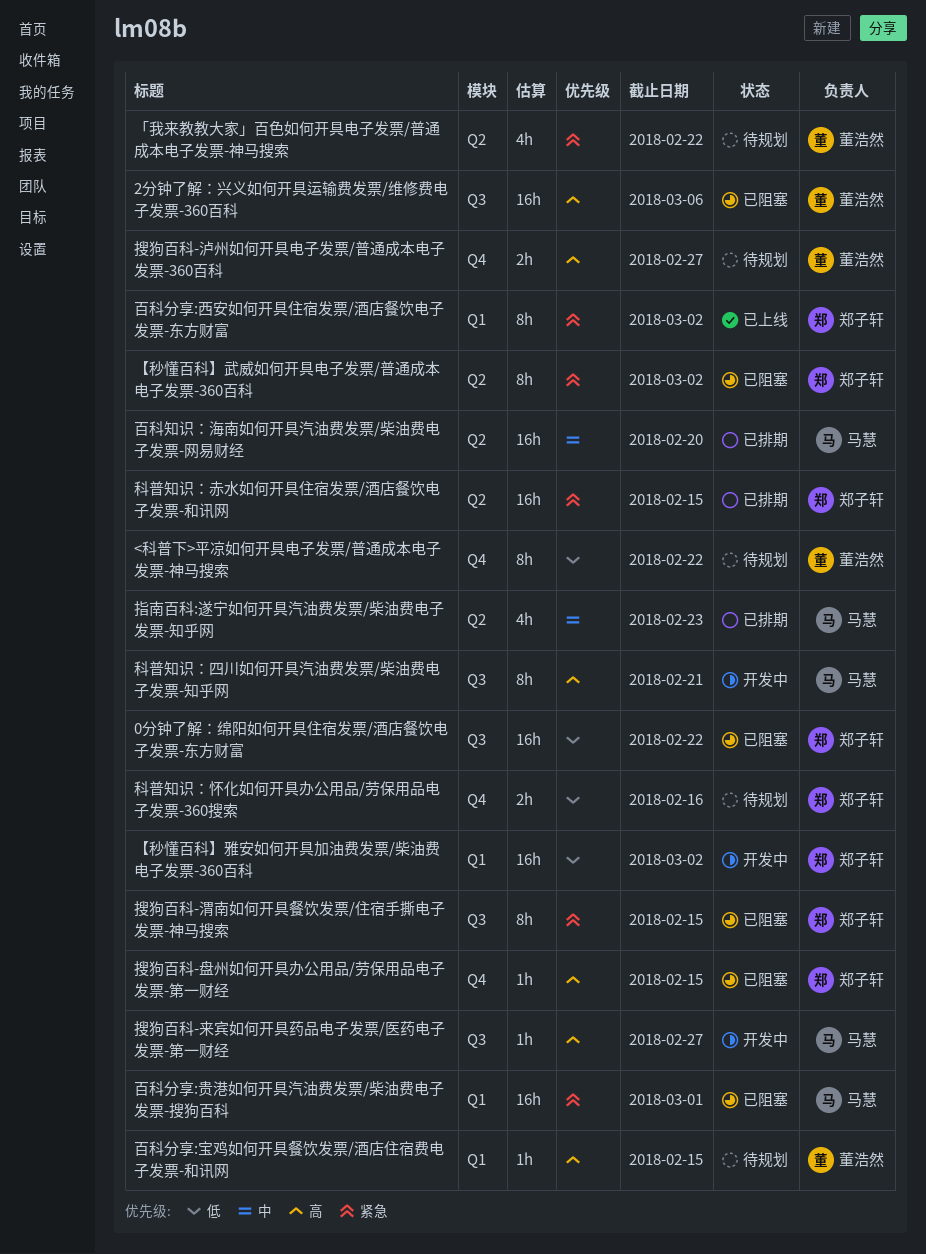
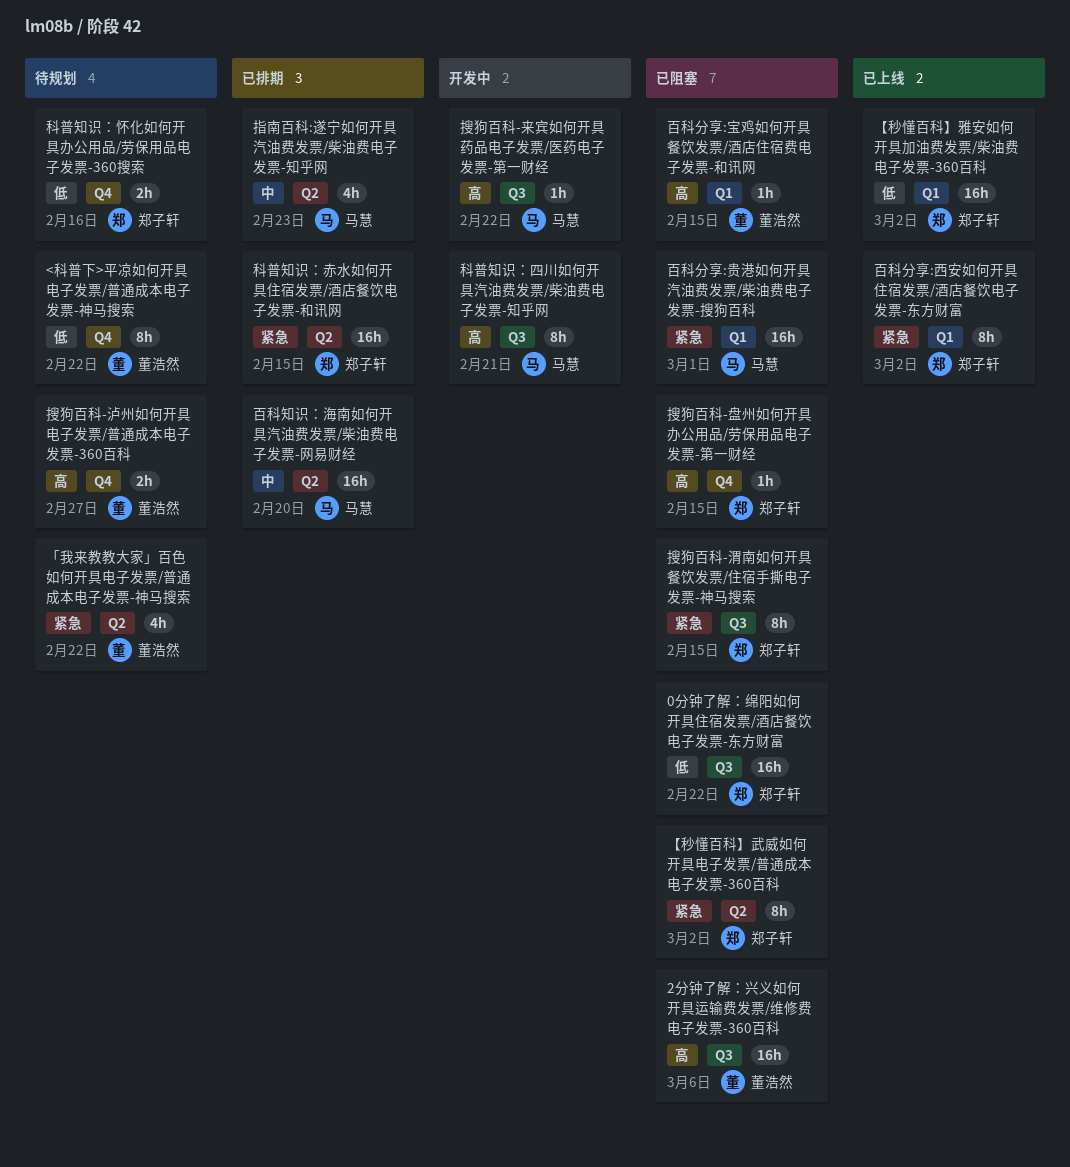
【秒懂百科】雅安如何开具加油费发票/柴油费电子发票-360百科, status: 开发中 -> 已上线
搜狗百科-来宾如何开具药品电子发票/医药电子发票-第一财经, due: Feb 27 -> Feb 22
百科分享:宝鸡如何开具餐饮发票/酒店住宿费电子发票-和讯网, status: 待规划 -> 已阻塞

